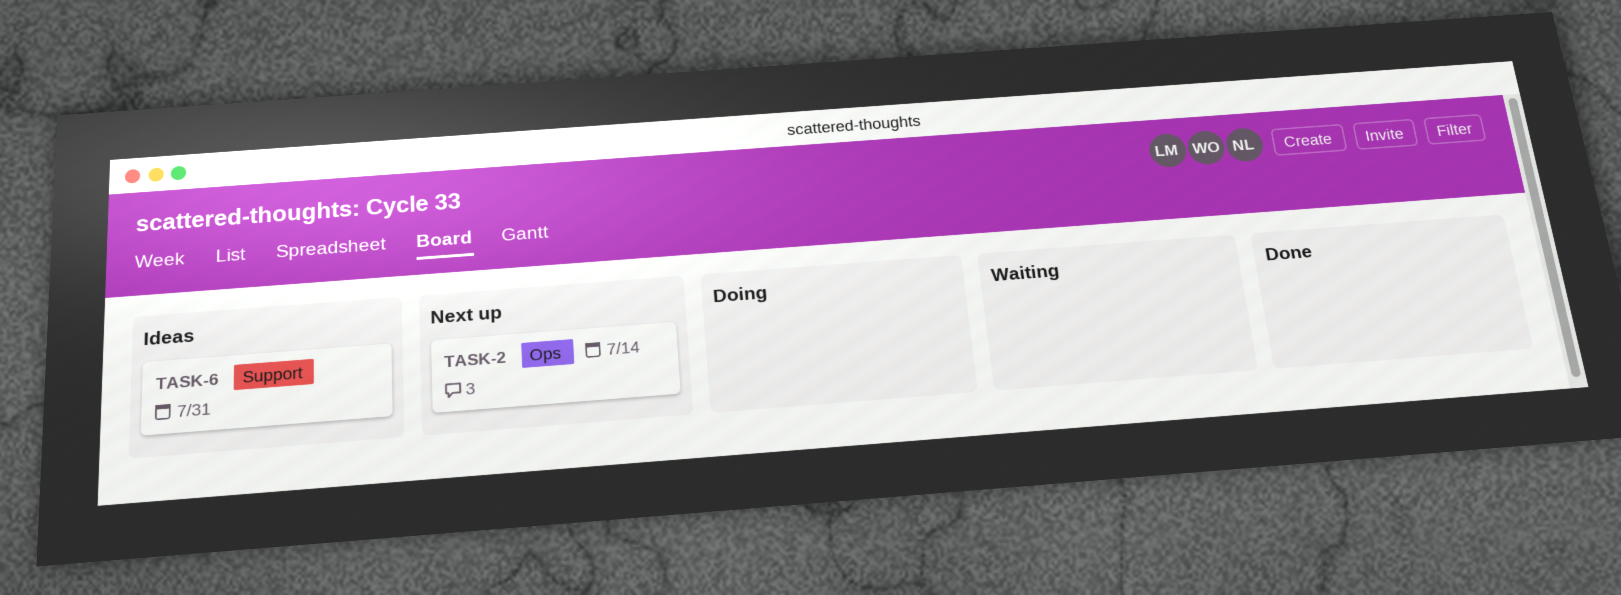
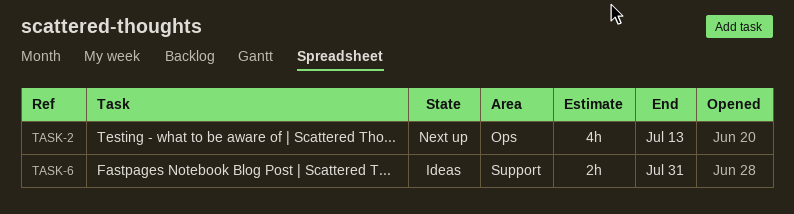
TASK-2, due: Jul 14 -> Jul 13

